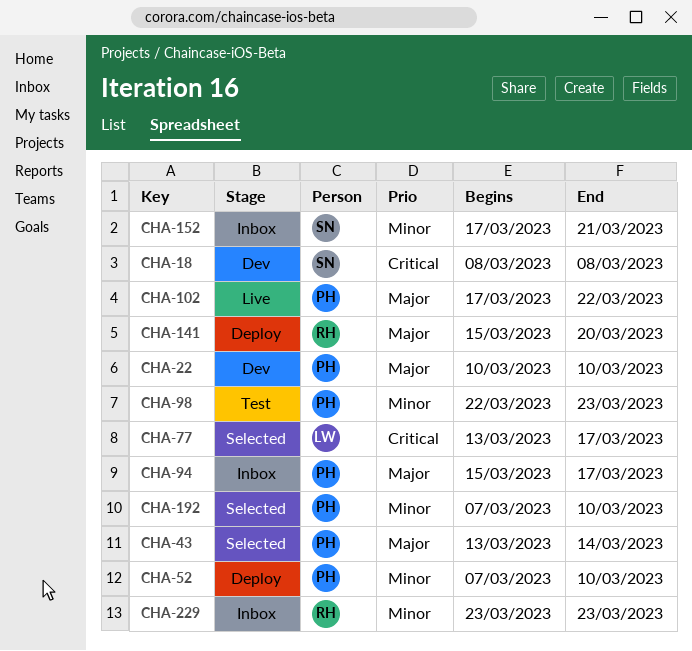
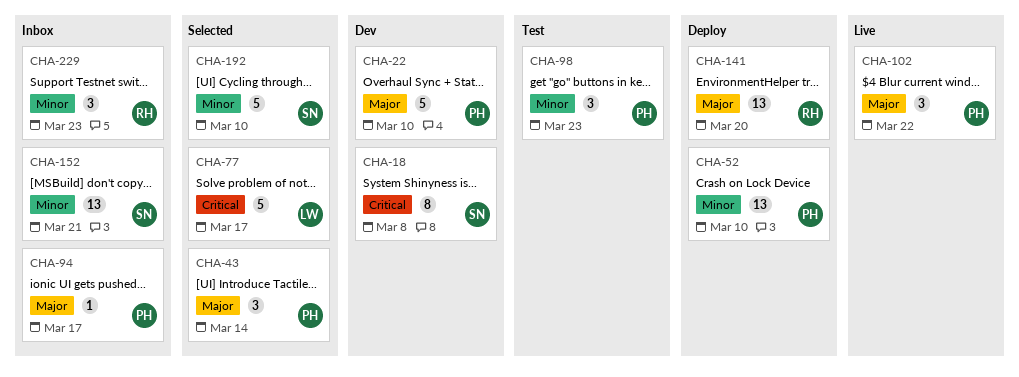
CHA-192, owner: PH -> SN

